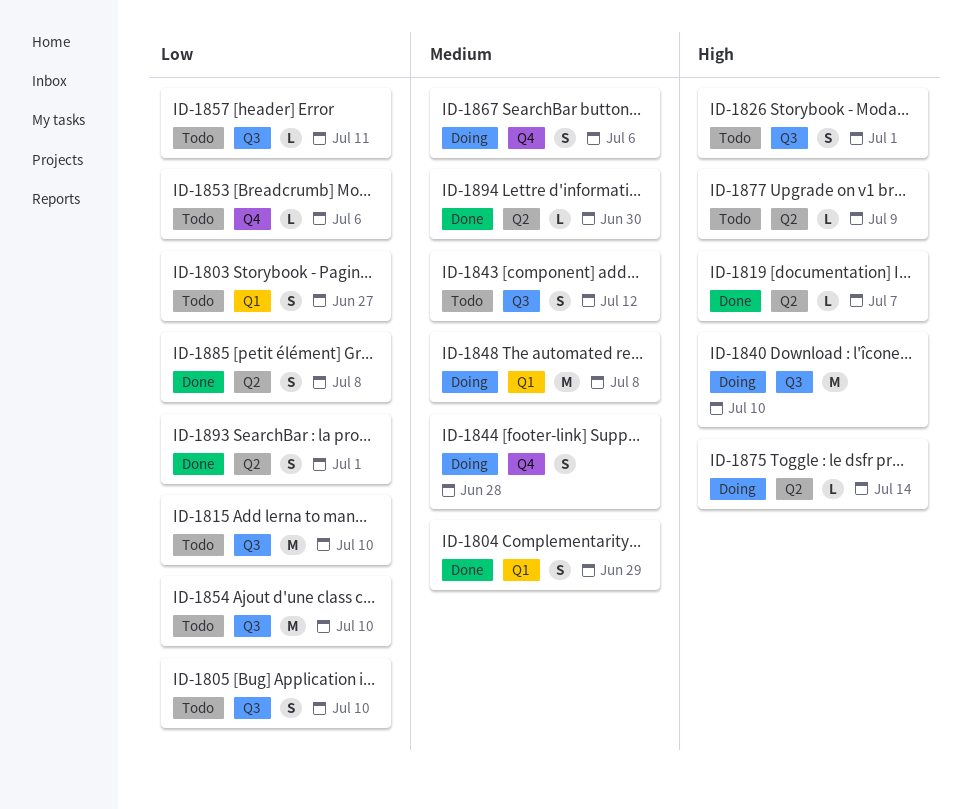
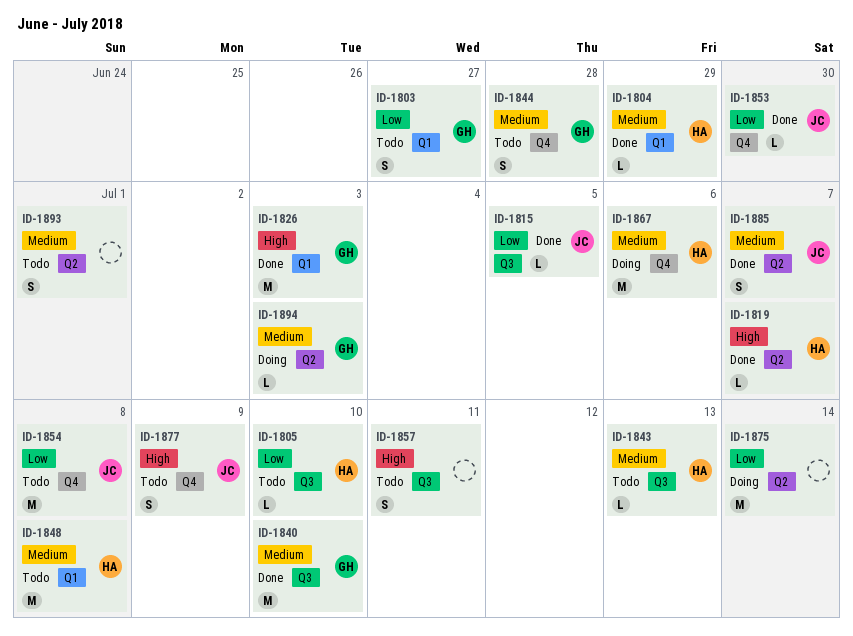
ID-1804, estimate: S -> L
ID-1805, estimate: S -> L
ID-1815, status: Todo -> Done
ID-1815, estimate: M -> L
ID-1815, due: Jul 10 -> Jul 5
ID-1826, status: Todo -> Done
ID-1826, label: Q3 -> Q1
ID-1826, estimate: S -> M
ID-1826, due: Jul 1 -> Jul 3
ID-1840, status: Doing -> Done
ID-1840, priority: High -> Medium
ID-1843, estimate: S -> L
ID-1843, due: Jul 12 -> Jul 13
ID-1844, status: Doing -> Todo
ID-1848, status: Doing -> Todo
ID-1853, status: Todo -> Done
ID-1853, due: Jul 6 -> Jun 30
ID-1854, label: Q3 -> Q4
ID-1854, due: Jul 10 -> Jul 8
ID-1857, priority: Low -> High
ID-1857, estimate: L -> S
ID-1867, estimate: S -> M
ID-1875, priority: High -> Low
ID-1875, estimate: L -> M
ID-1877, label: Q2 -> Q4
ID-1877, estimate: L -> S
ID-1885, priority: Low -> Medium
ID-1885, due: Jul 8 -> Jul 7
ID-1893, status: Done -> Todo
ID-1893, priority: Low -> Medium
ID-1894, status: Done -> Doing
ID-1894, due: Jun 30 -> Jul 3

